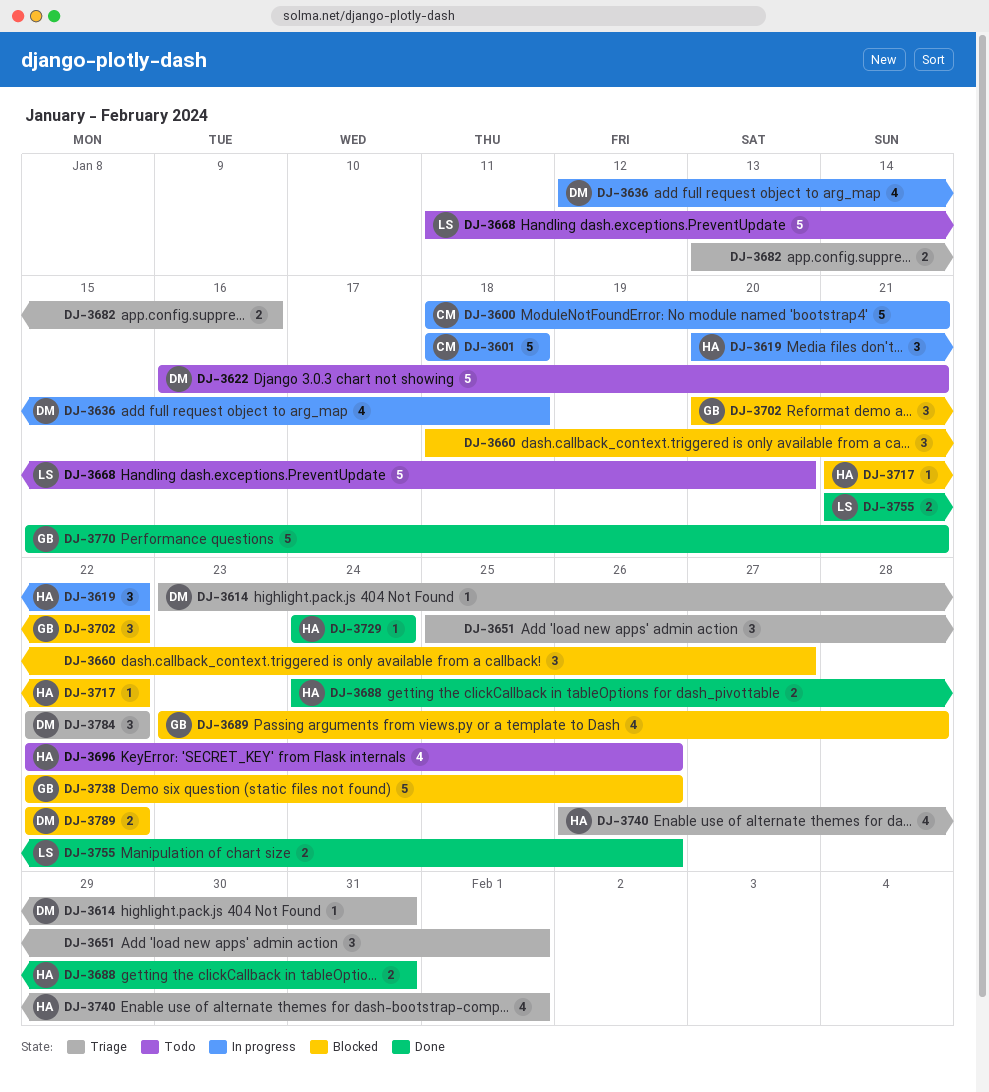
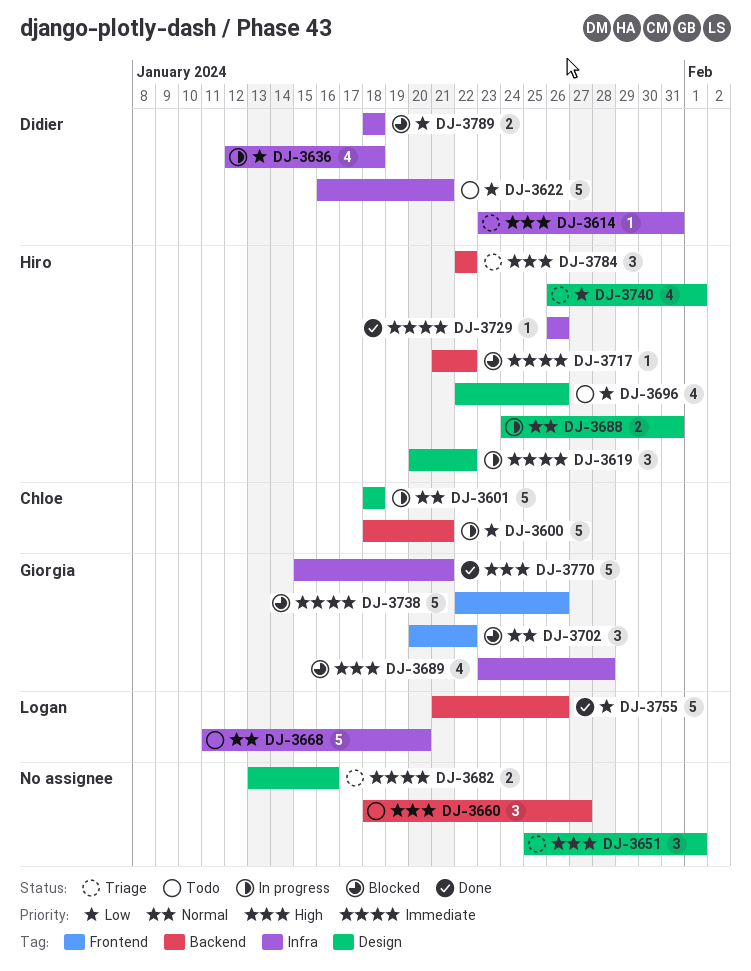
DJ-3660, status: Blocked -> Todo
DJ-3688, status: Done -> In progress
DJ-3729, start: Jan 24 -> Jan 26
DJ-3729, due: Jan 24 -> Jan 26
DJ-3755, estimate: 2 -> 5
DJ-3784, owner: Didier -> Hiro
DJ-3789, start: Jan 22 -> Jan 18
DJ-3789, due: Jan 22 -> Jan 18

